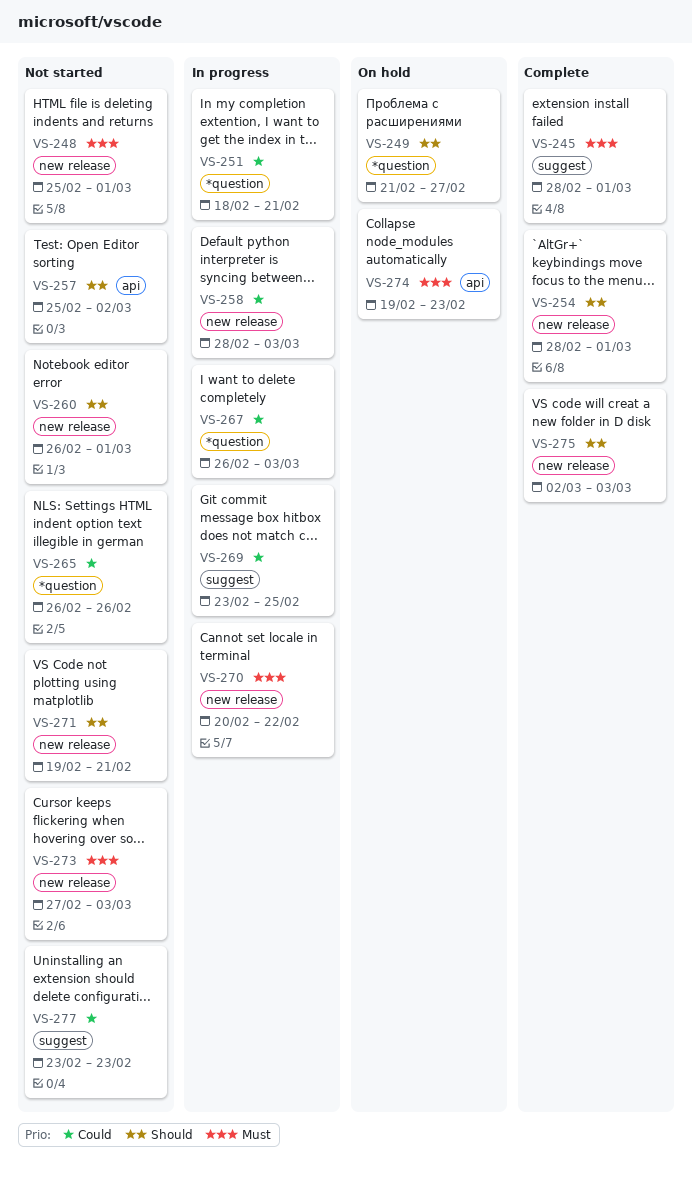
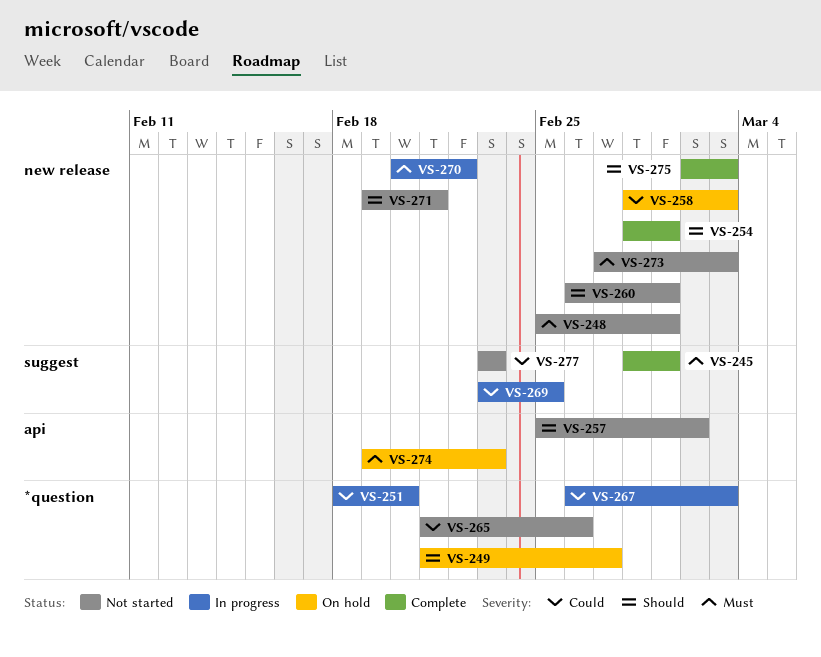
VS-251, due: Feb 21 -> Feb 20
VS-258, status: In progress -> On hold
VS-265, start: Feb 26 -> Feb 21

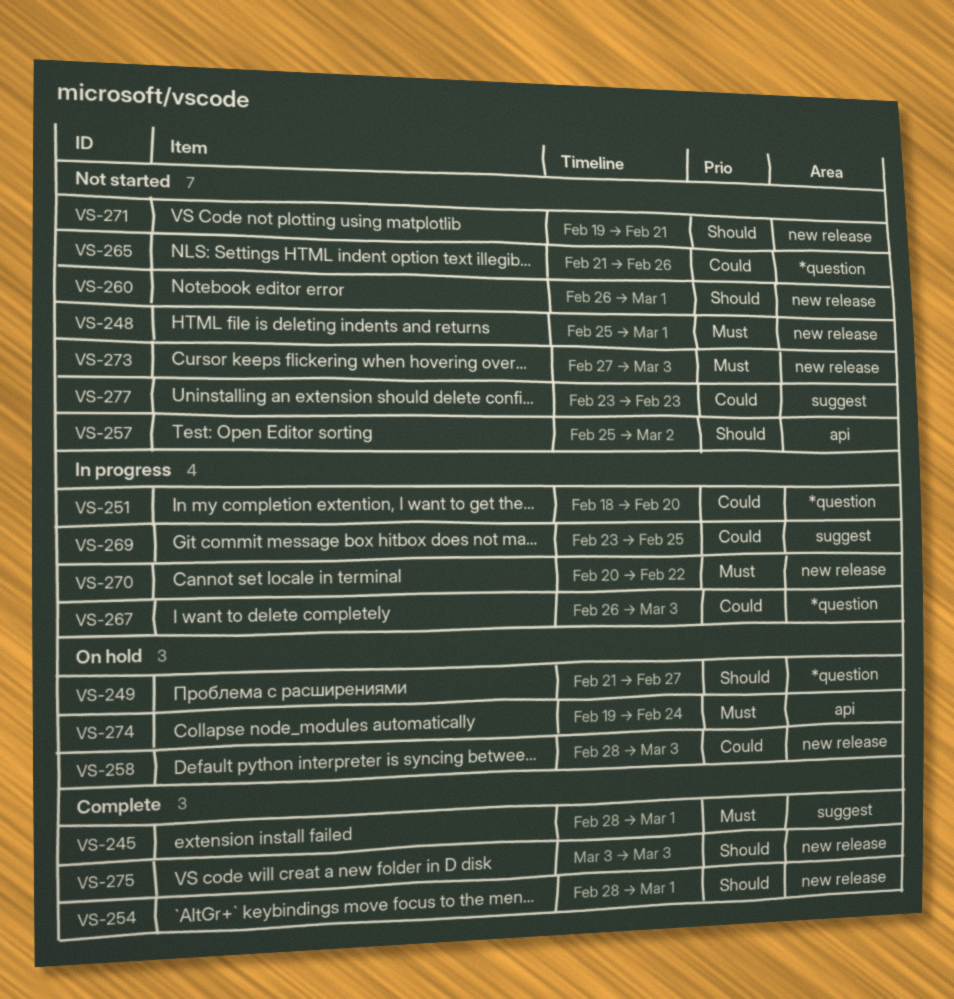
VS-274, due: Feb 23 -> Feb 24
VS-275, start: Mar 2 -> Mar 3

